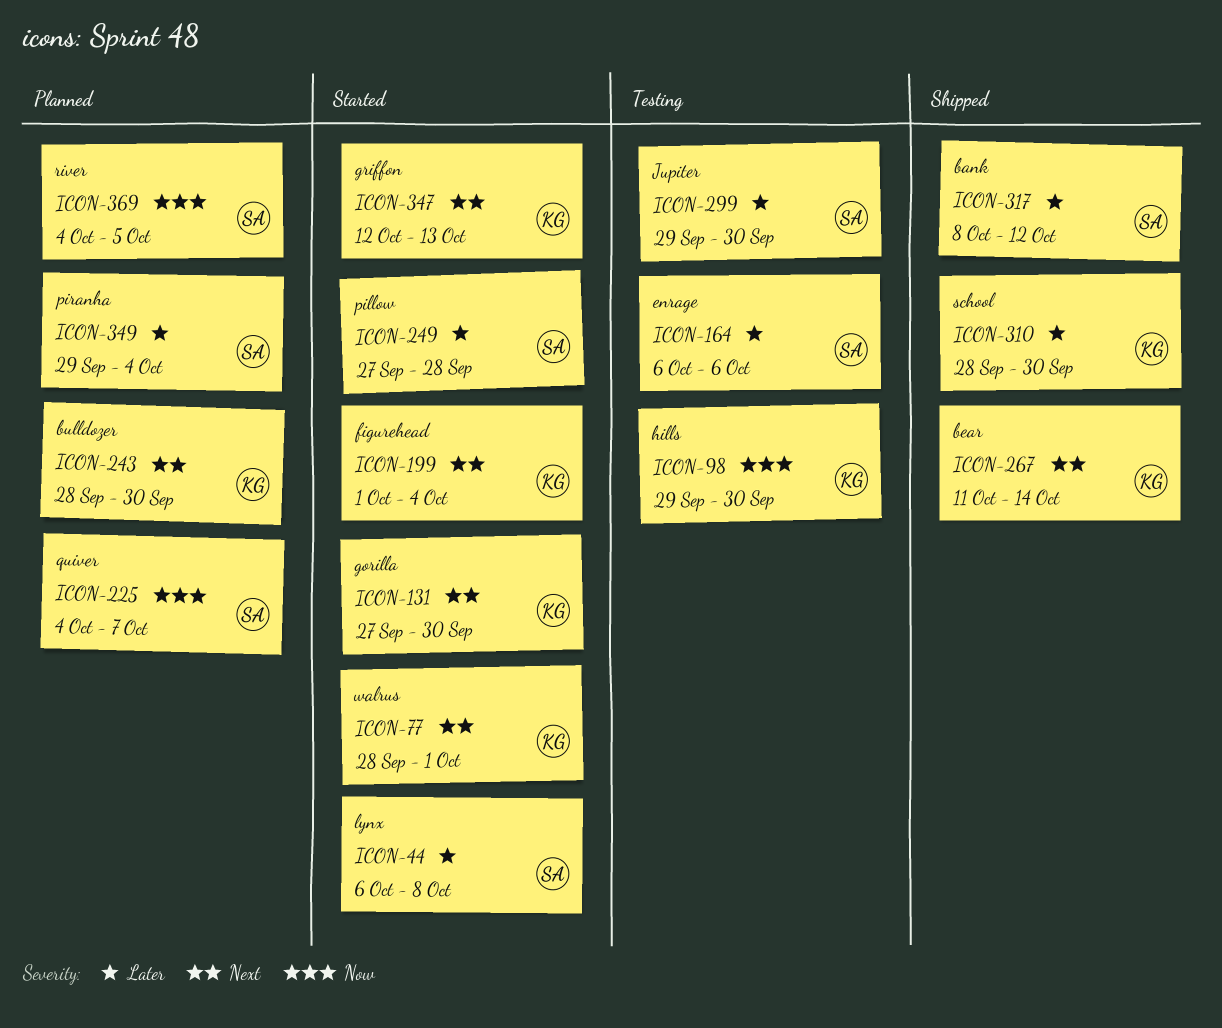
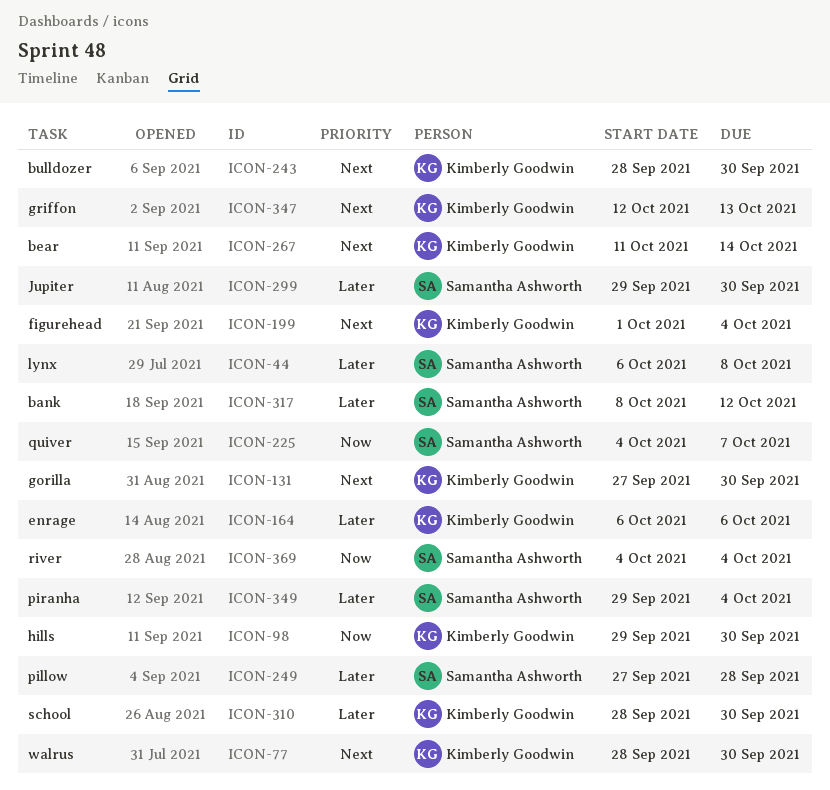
ICON-77, due: Oct 1 -> Sep 30
ICON-164, owner: Samantha Ashworth -> Kimberly Goodwin
ICON-369, due: Oct 5 -> Oct 4

